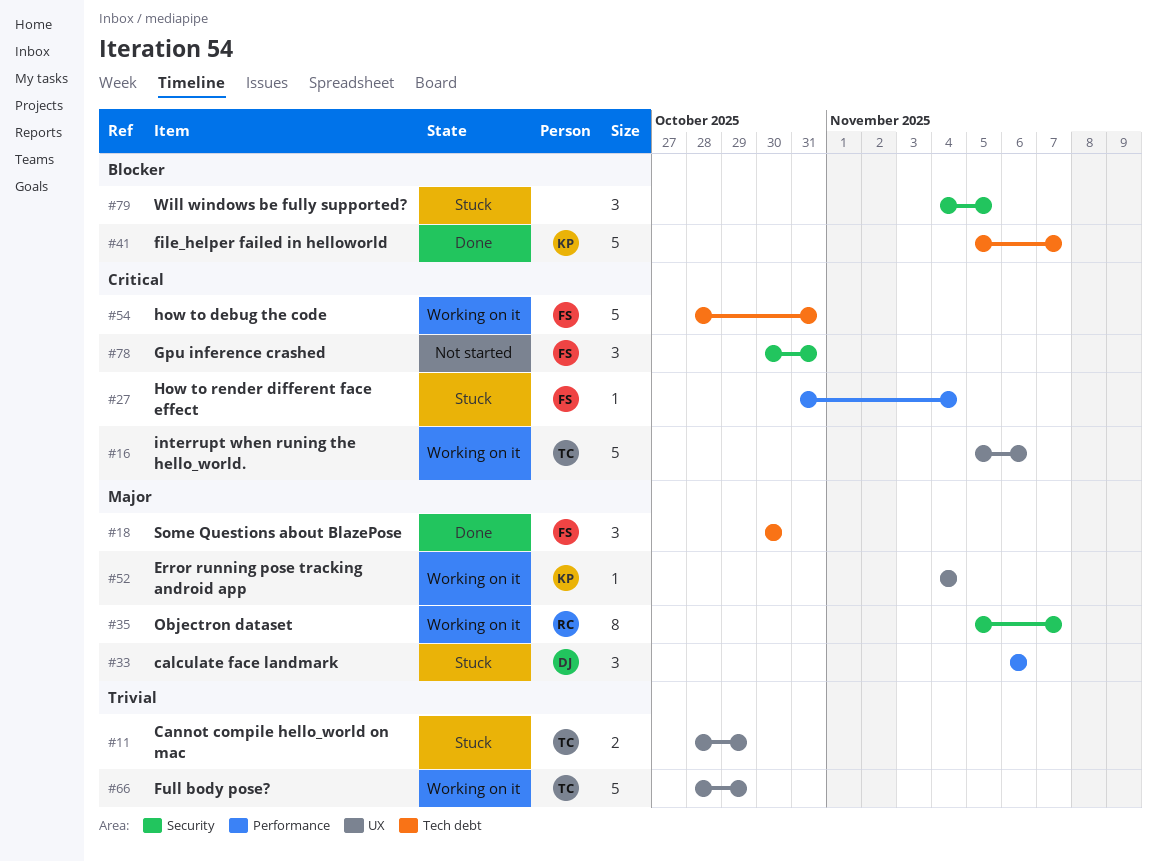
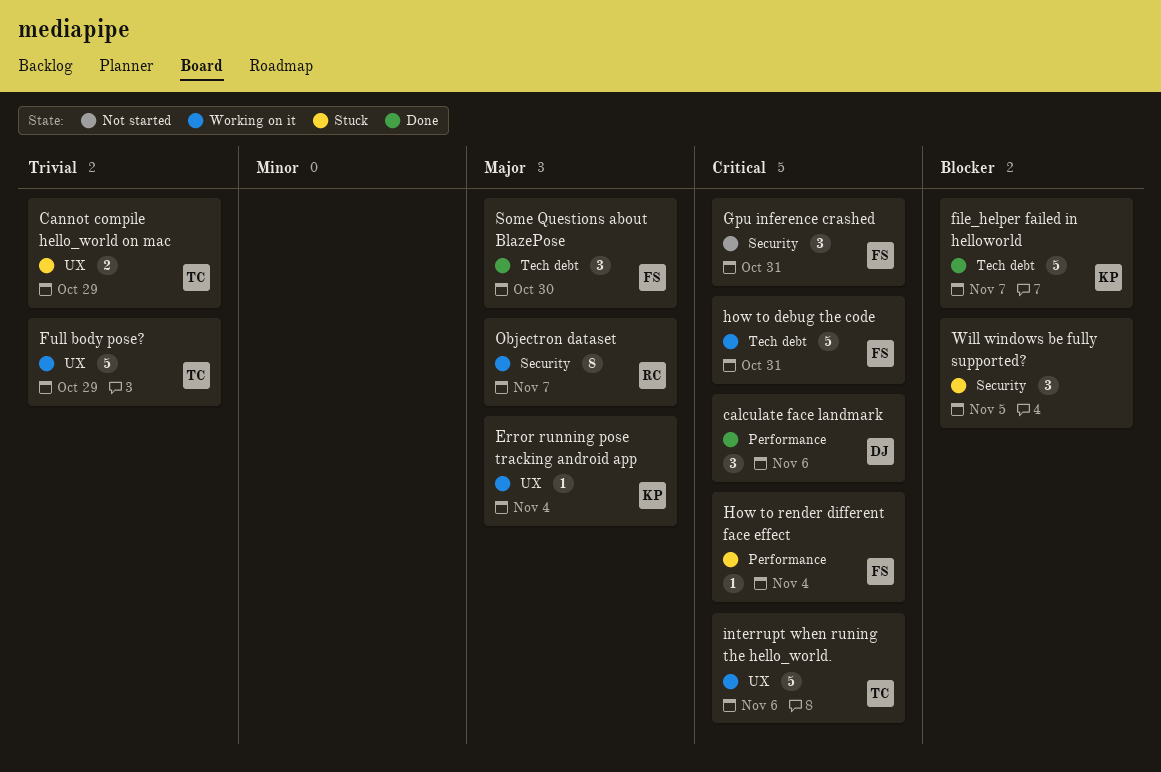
calculate face landmark, status: Stuck -> Done
calculate face landmark, priority: Major -> Critical

